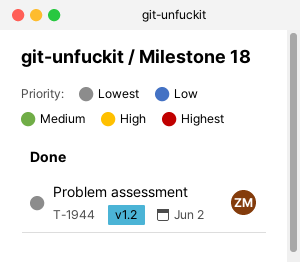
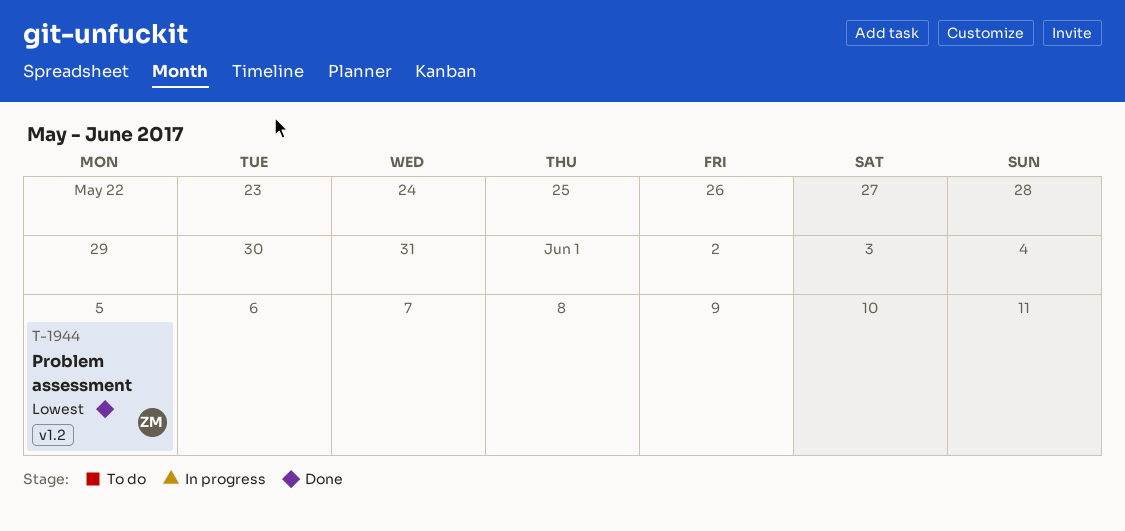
T-1944, due: Jun 2 -> Jun 5

